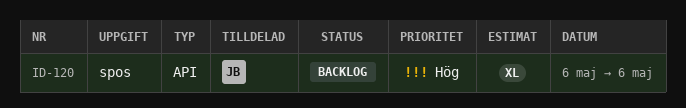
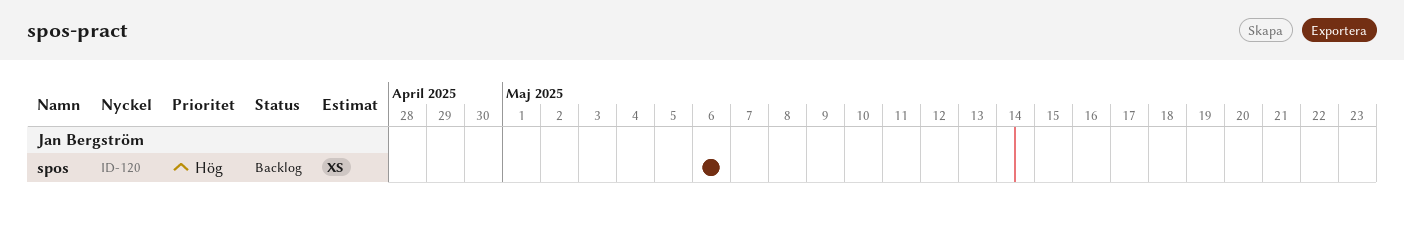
ID-120, estimate: XL -> XS

